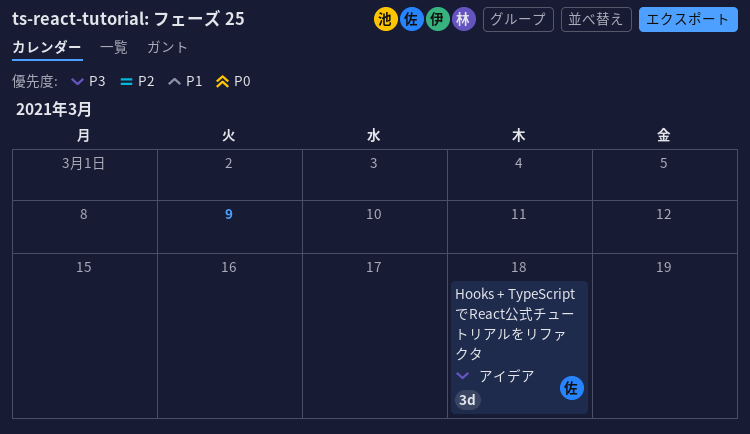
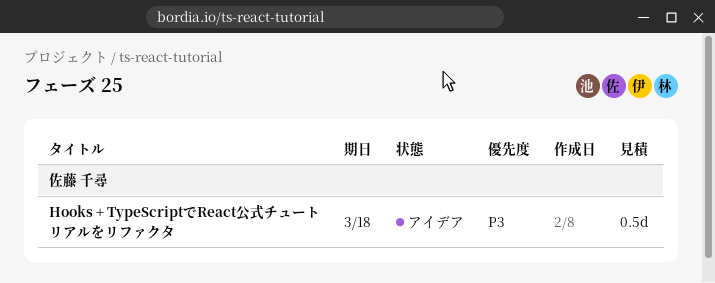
Hooks + TypeScriptでReact公式チュートリアルをリファクタ, estimate: 3d -> 0.5d

